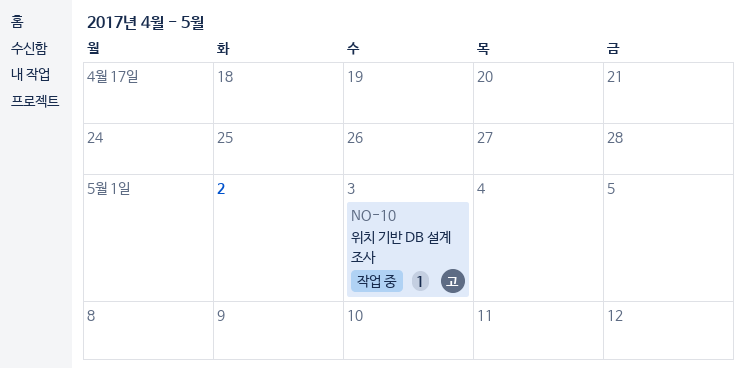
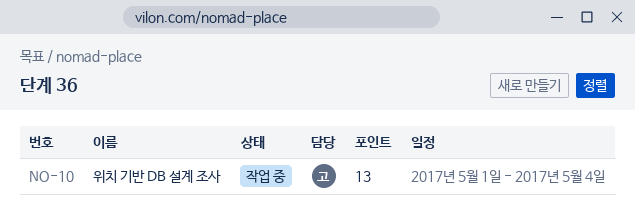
NO-10, estimate: 1 -> 13
NO-10, due: May 3 -> May 4

